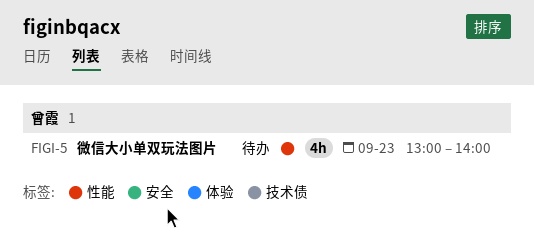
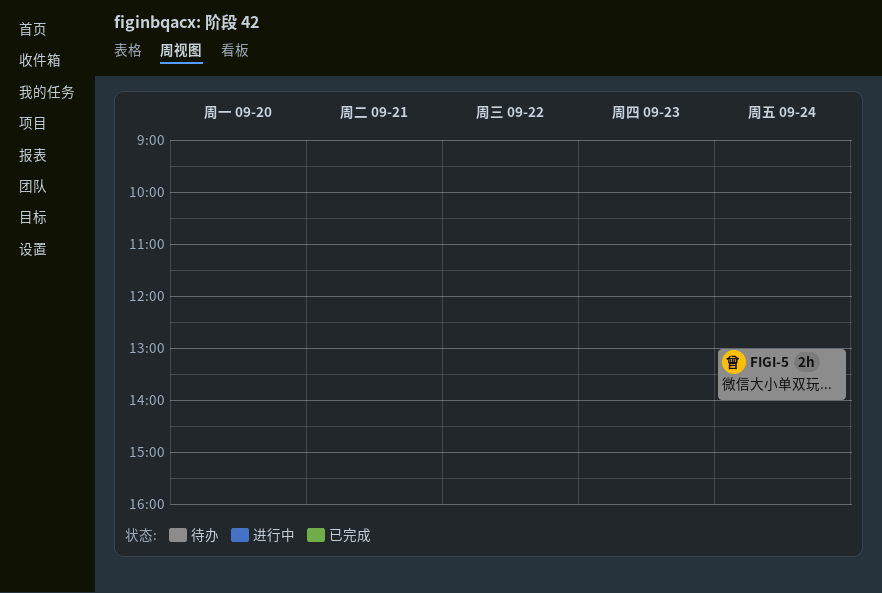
FIGI-5, estimate: 4h -> 2h
FIGI-5, day: Sep 23 -> Sep 24

